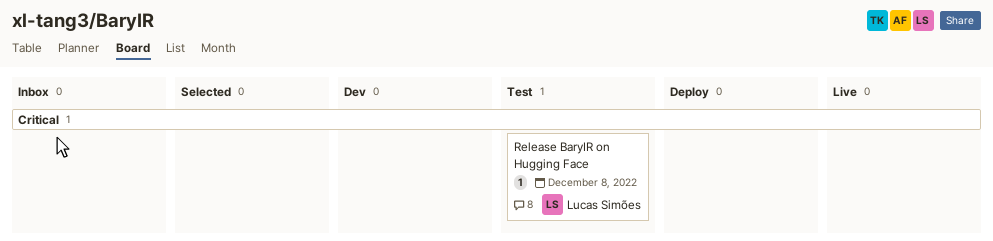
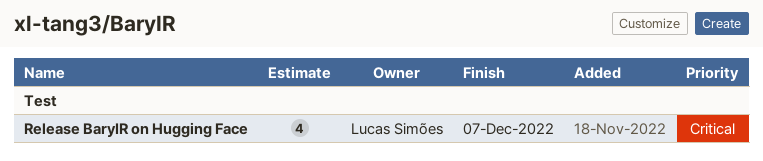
Release BaryIR on Hugging Face, estimate: 1 -> 4
Release BaryIR on Hugging Face, due: Dec 8 -> Dec 7

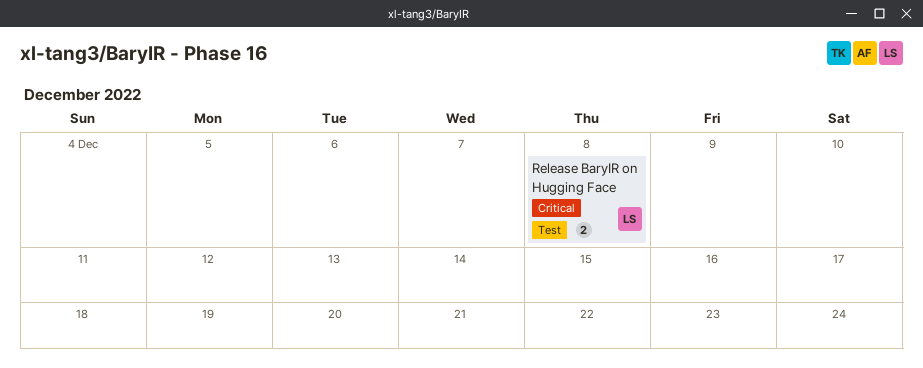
Release BaryIR on Hugging Face, estimate: 4 -> 2
Release BaryIR on Hugging Face, due: Dec 7 -> Dec 8

